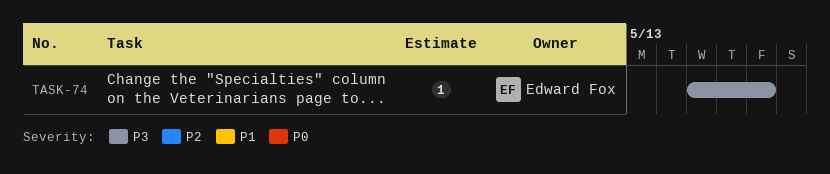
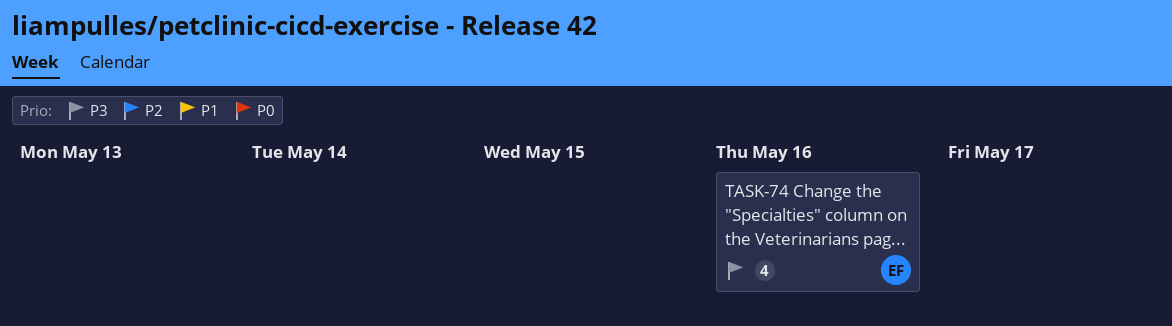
TASK-74, estimate: 1 -> 4
TASK-74, due: May 17 -> May 16

